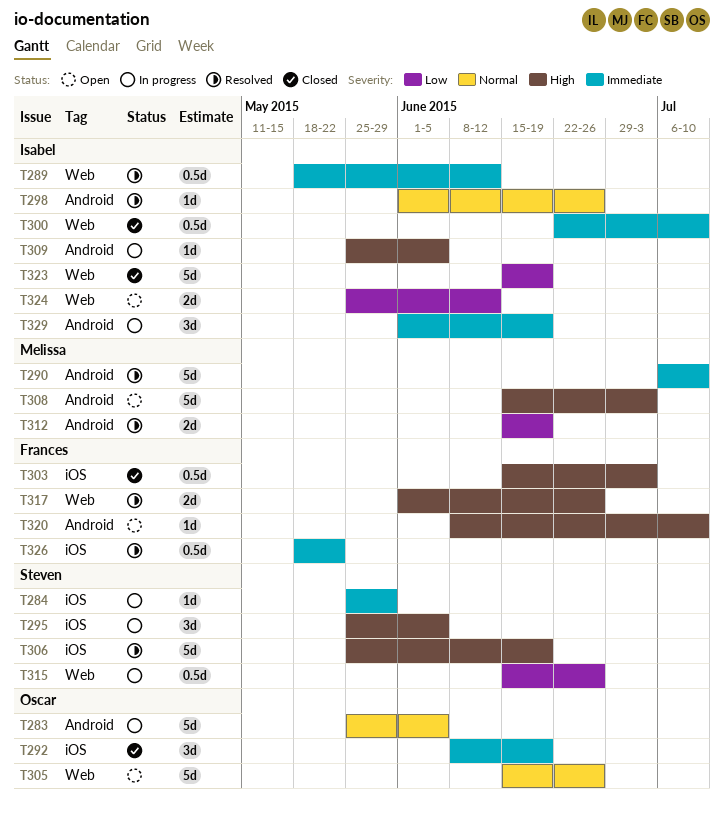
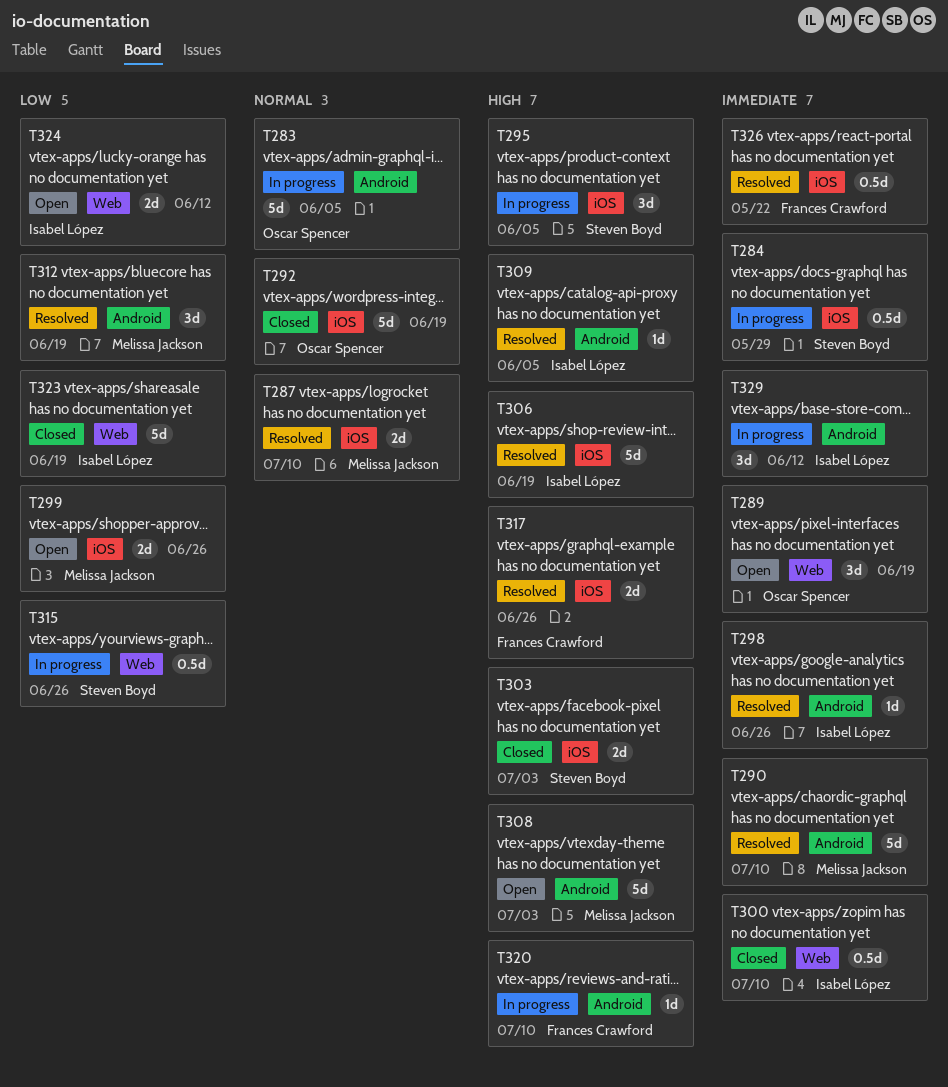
T284, estimate: 1d -> 0.5d
T287: none -> present
T289, status: Resolved -> Open
T289, owner: Isabel López -> Oscar Spencer
T289, estimate: 0.5d -> 3d
T289, due: Jun 12 -> Jun 19
T292, priority: Immediate -> Normal
T292, estimate: 3d -> 5d
T298, priority: Normal -> Immediate
T299: none -> present
T303, owner: Frances Crawford -> Steven Boyd
T303, estimate: 0.5d -> 2d
T305: present -> none
T306, owner: Steven Boyd -> Isabel López
T309, status: In progress -> Resolved
T312, estimate: 2d -> 3d
T317, label: Web -> iOS
T320, status: Open -> In progress
T329, due: Jun 19 -> Jun 12

